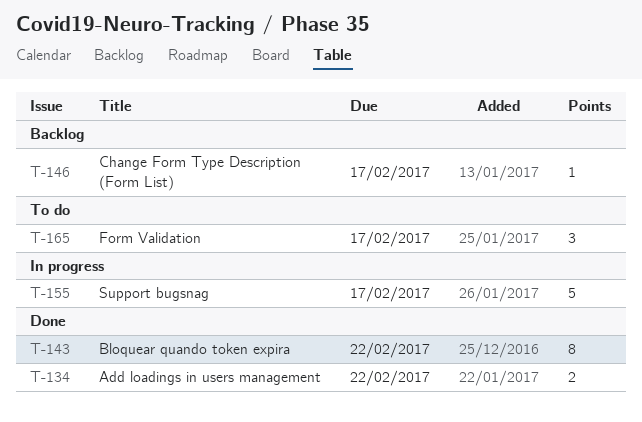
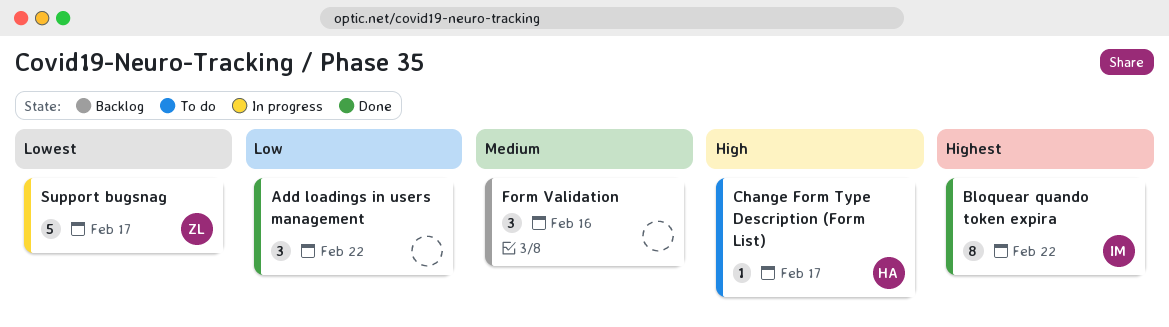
Add loadings in users management, estimate: 2 -> 3
Change Form Type Description (Form List), status: Backlog -> To do
Form Validation, status: To do -> Backlog
Form Validation, due: Feb 17 -> Feb 16

